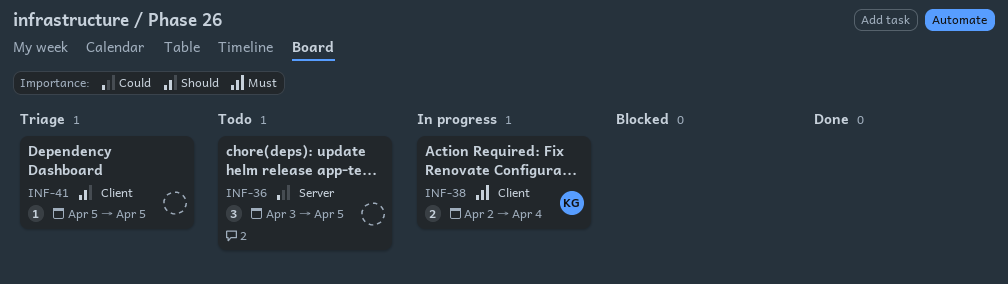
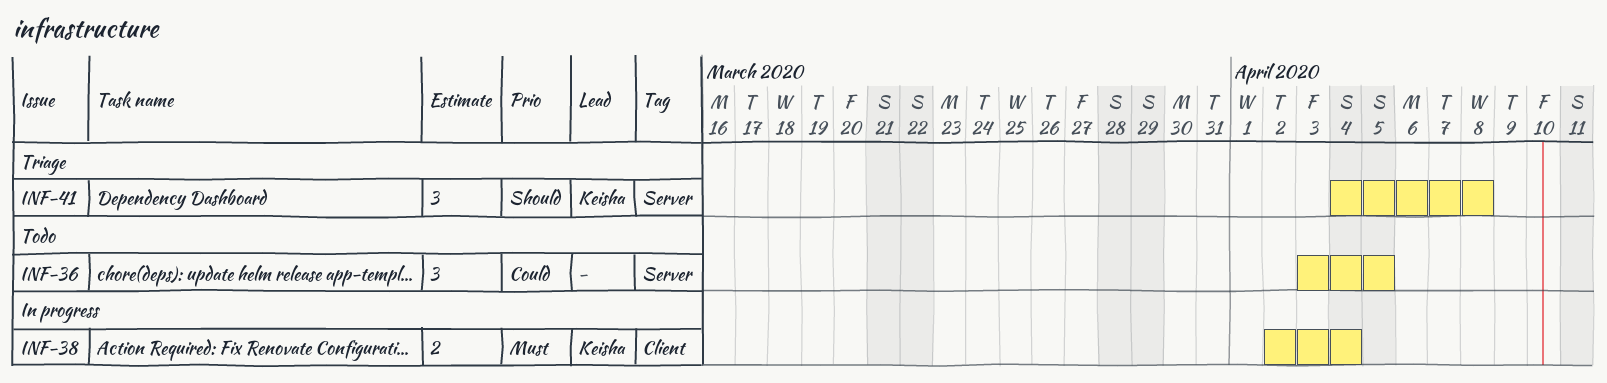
INF-41, owner: none -> Keisha
INF-41, label: Client -> Server
INF-41, estimate: 1 -> 3
INF-41, start: Apr 5 -> Apr 4
INF-41, due: Apr 5 -> Apr 8

